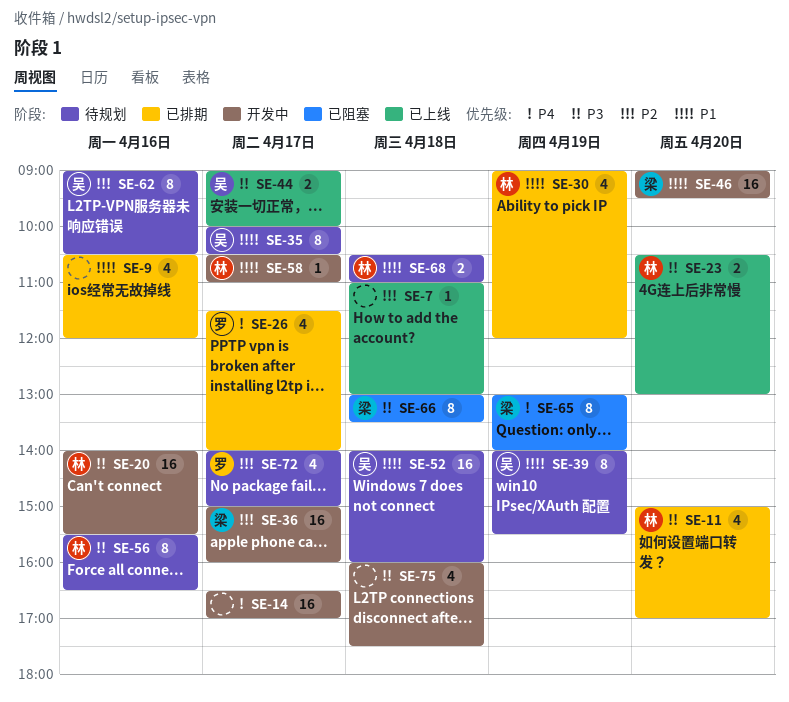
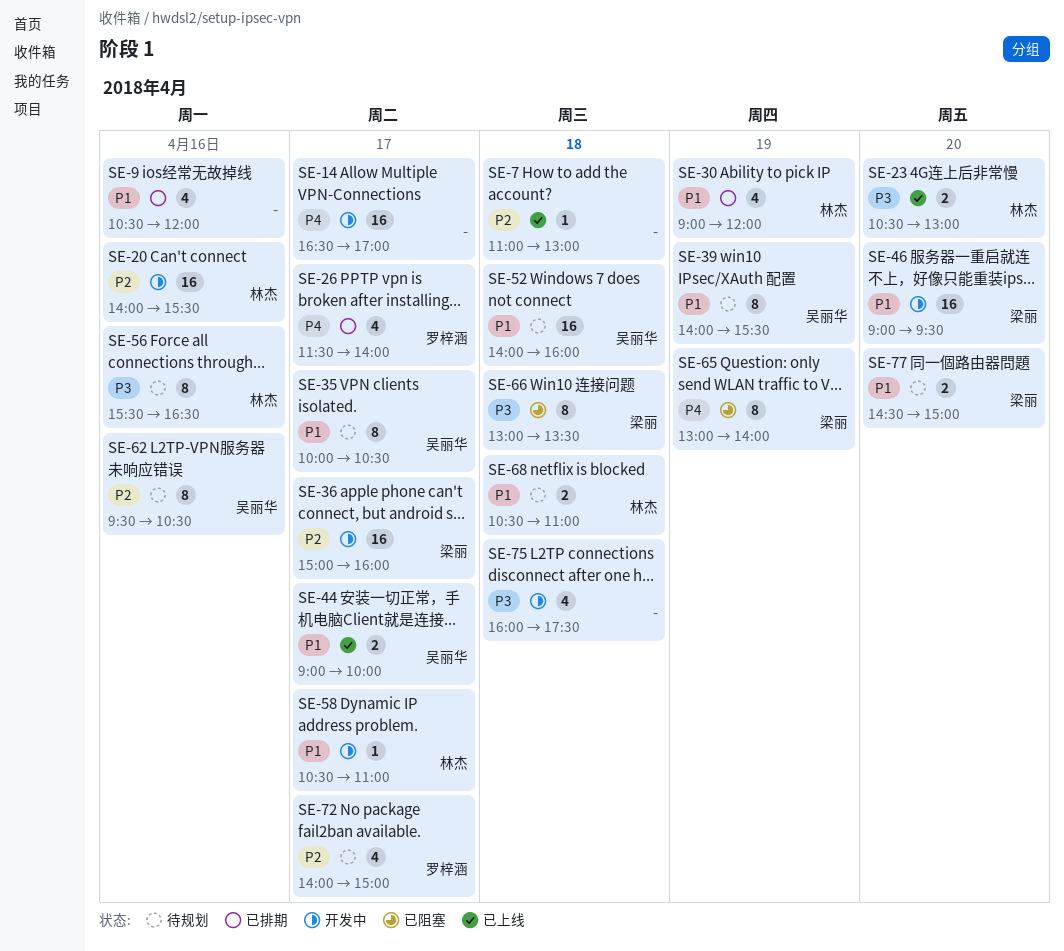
SE-11: present -> none
SE-20, priority: P3 -> P2
SE-44, priority: P3 -> P1
SE-62, begins: 09:00 -> 09:30
SE-77: none -> present

